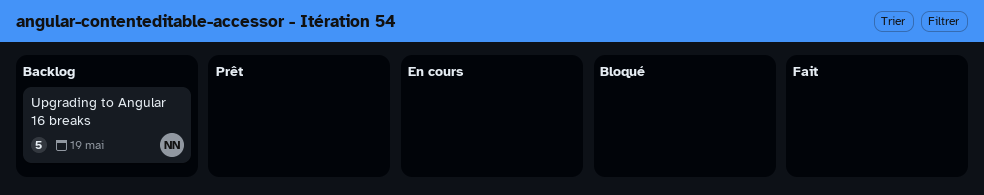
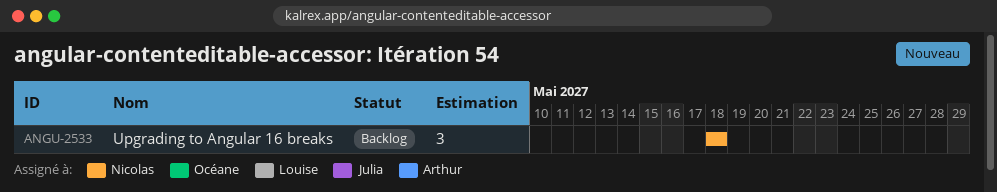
Upgrading to Angular 16 breaks, estimate: 5 -> 3
Upgrading to Angular 16 breaks, due: May 19 -> May 18

